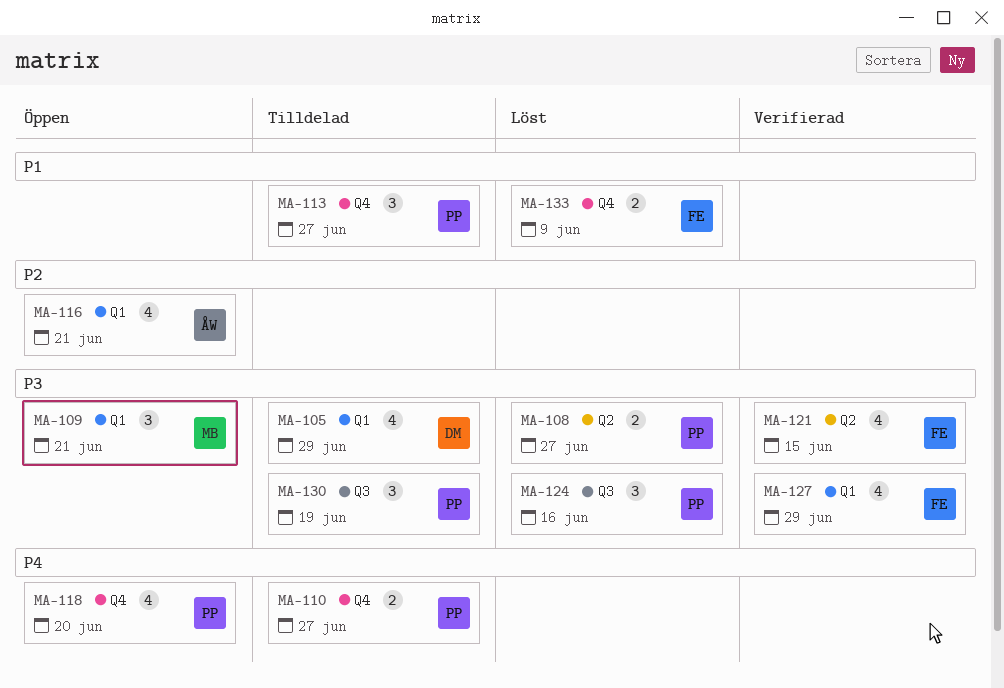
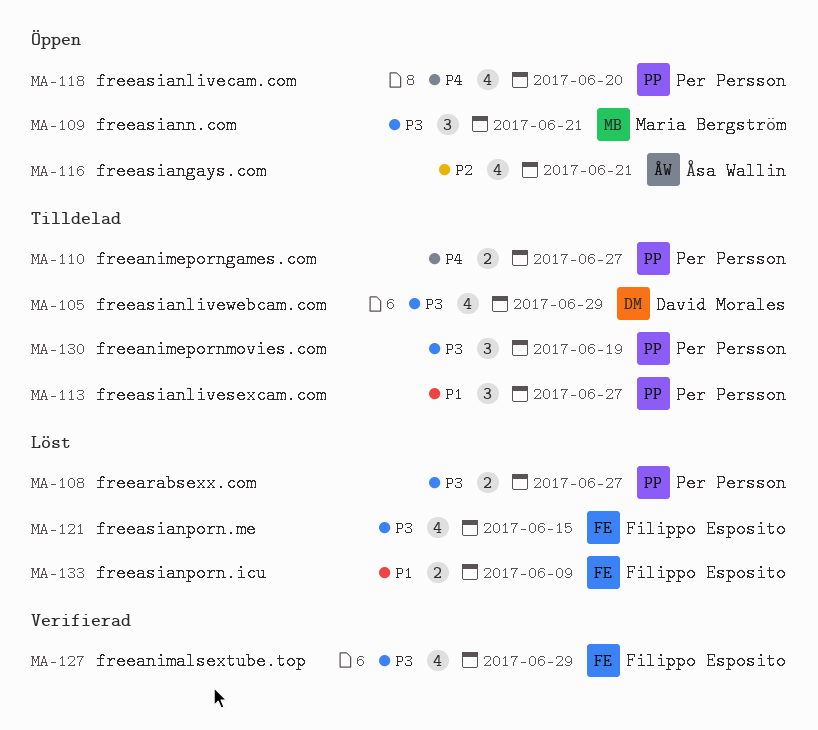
MA-121, status: Verifierad -> Löst
MA-124: present -> none

